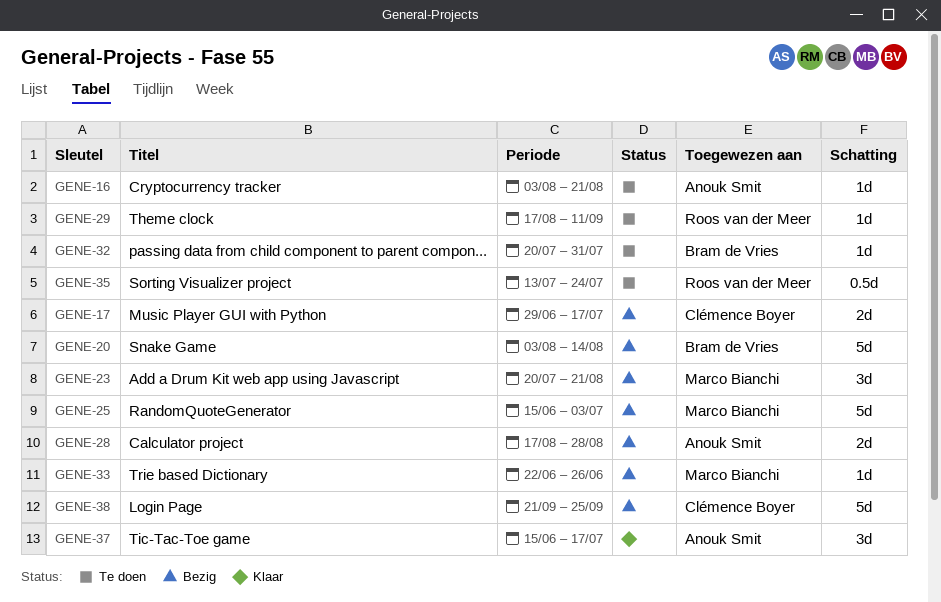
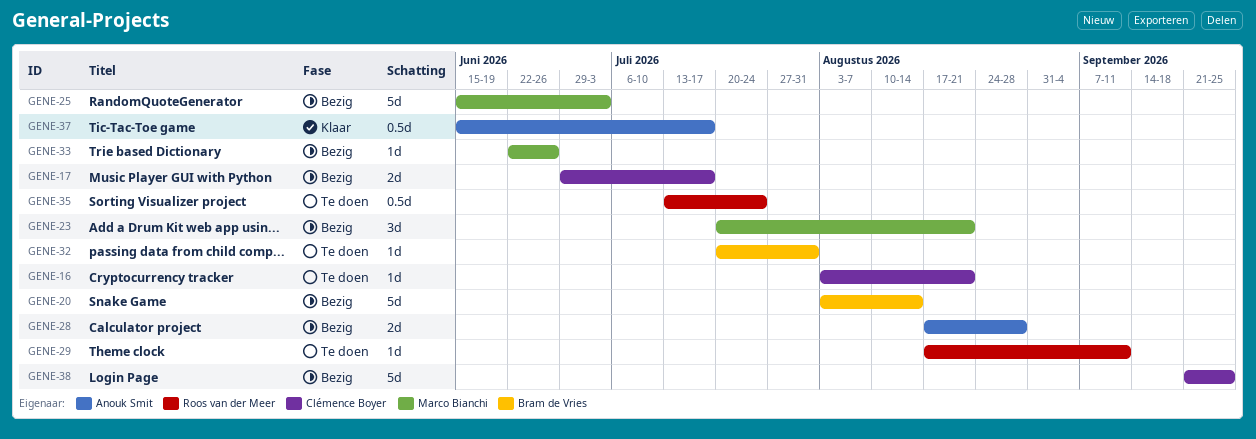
GENE-16, owner: Anouk Smit -> Clémence Boyer
GENE-37, estimate: 3d -> 0.5d

